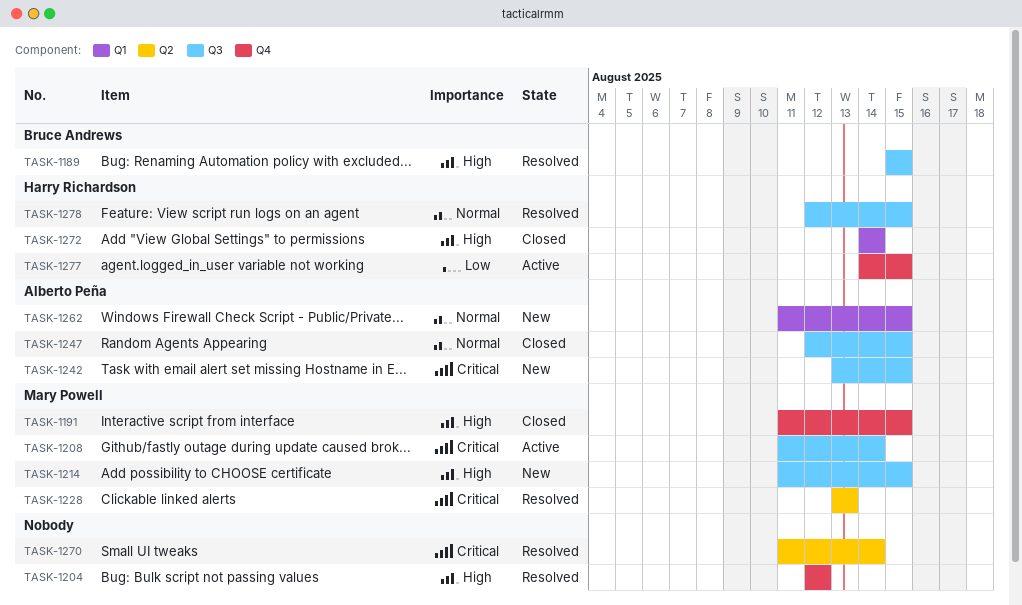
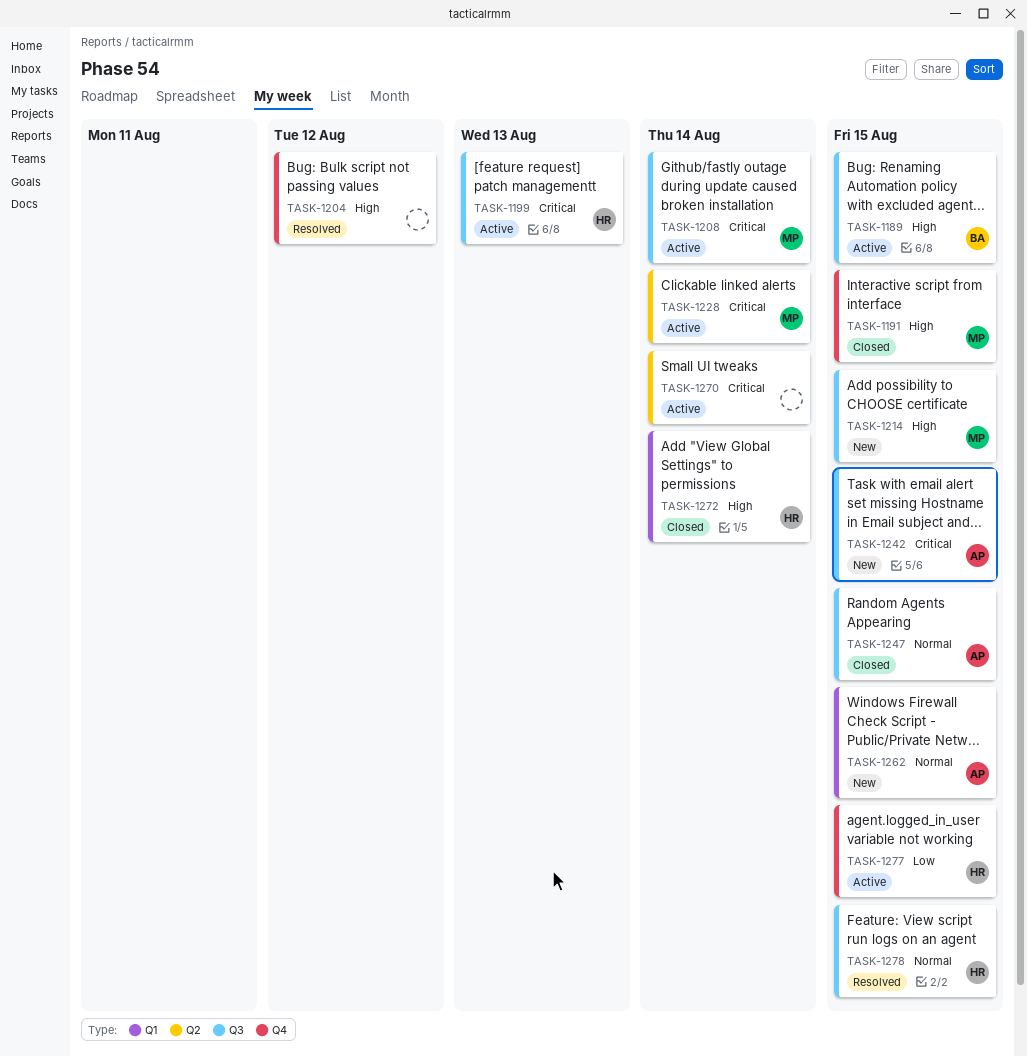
TASK-1189, status: Resolved -> Active
TASK-1199: none -> present
TASK-1228, status: Resolved -> Active
TASK-1228, due: Aug 13 -> Aug 14
TASK-1270, status: Resolved -> Active

